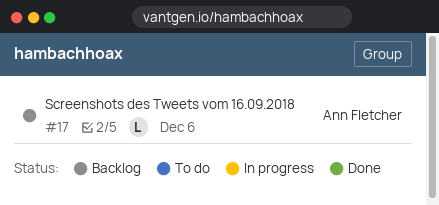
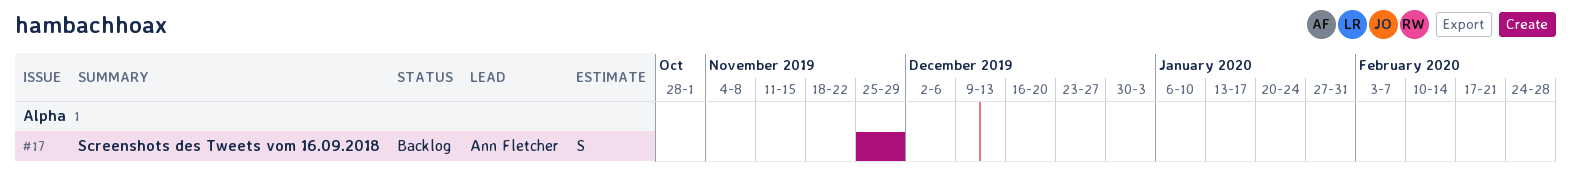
#17, estimate: L -> S
#17, due: Dec 6 -> Nov 29

